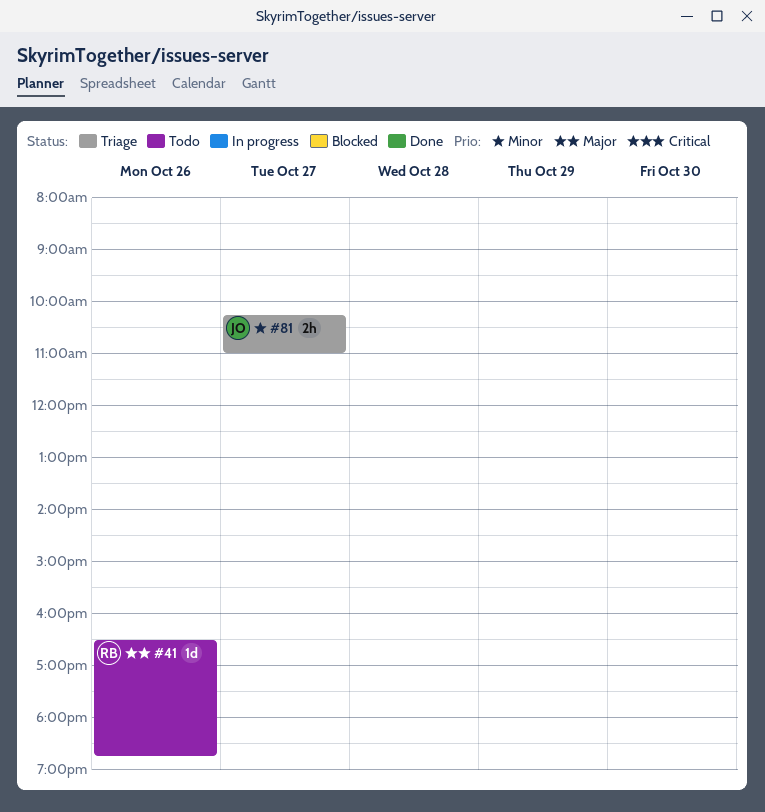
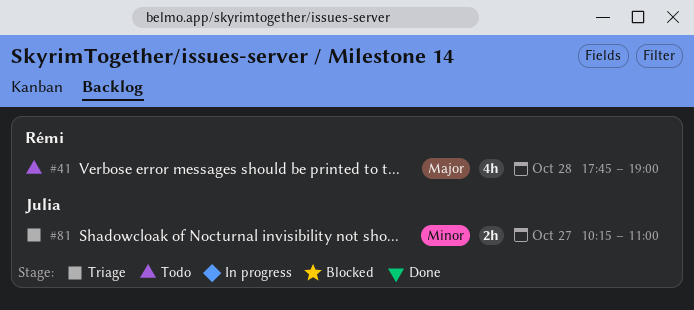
#41, estimate: 1d -> 4h
#41, day: Oct 26 -> Oct 28
#41, begins: 16:30 -> 17:45
#41, ends: 18:45 -> 19:00

